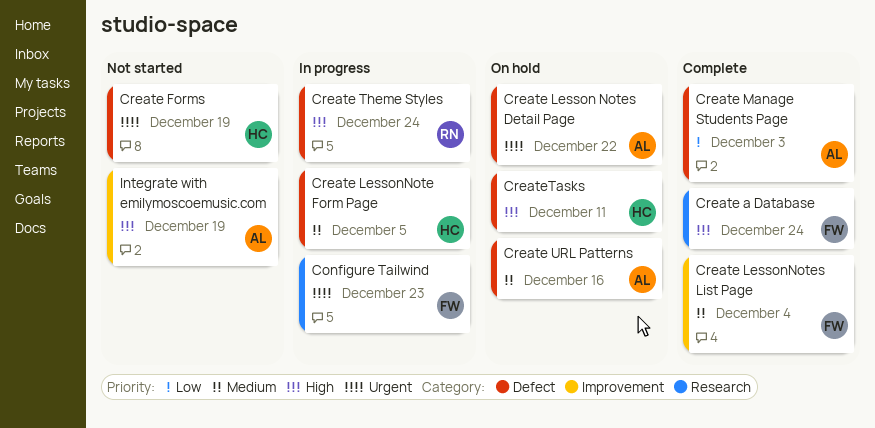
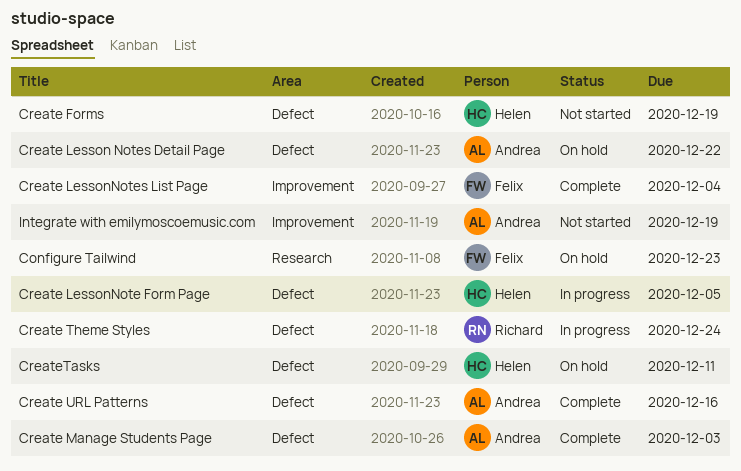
Configure Tailwind, status: In progress -> On hold
Create a Database: present -> none
Create URL Patterns, status: On hold -> Complete

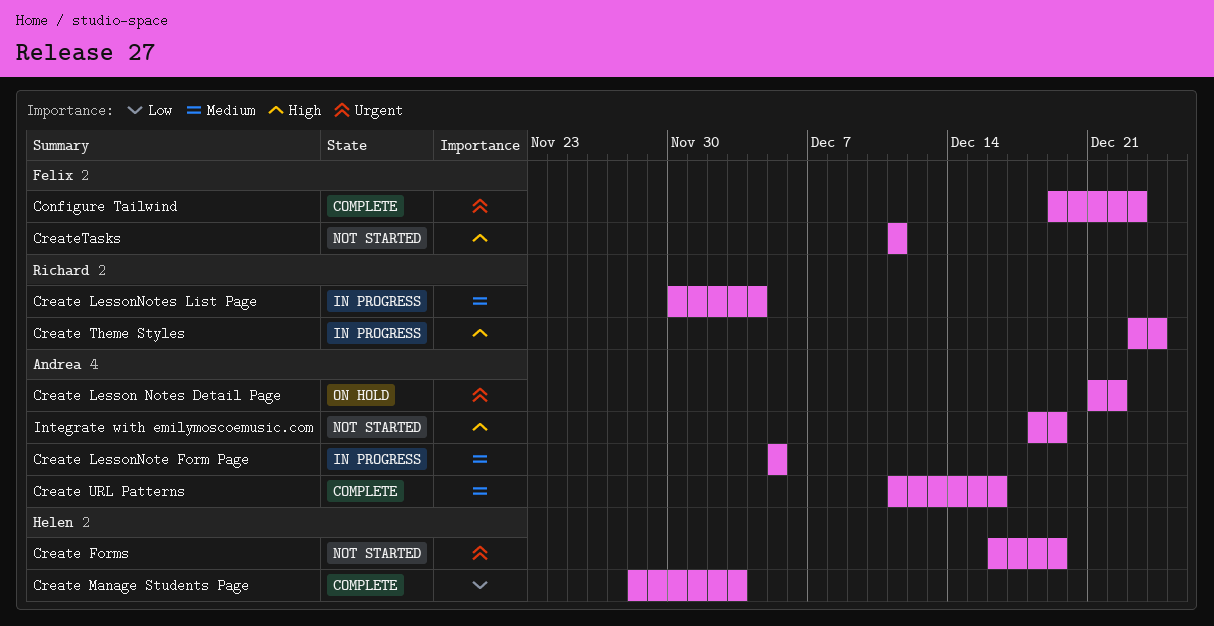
Configure Tailwind, status: On hold -> Complete
Create LessonNote Form Page, owner: Helen -> Andrea
Create LessonNotes List Page, status: Complete -> In progress
Create LessonNotes List Page, owner: Felix -> Richard
Create Manage Students Page, owner: Andrea -> Helen
CreateTasks, status: On hold -> Not started
CreateTasks, owner: Helen -> Felix

